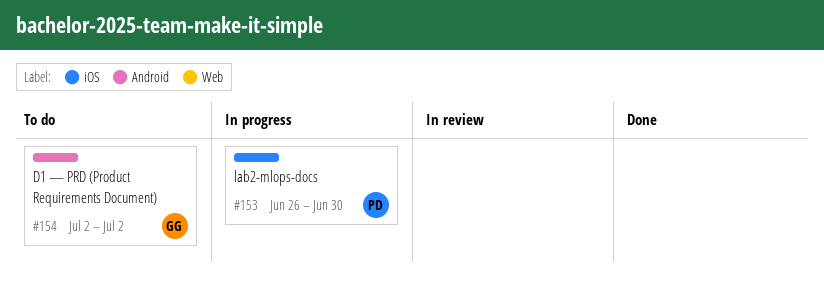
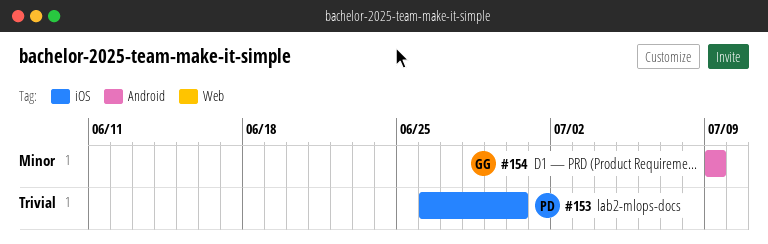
#154, start: Jul 2 -> Jul 9
#154, due: Jul 2 -> Jul 9

